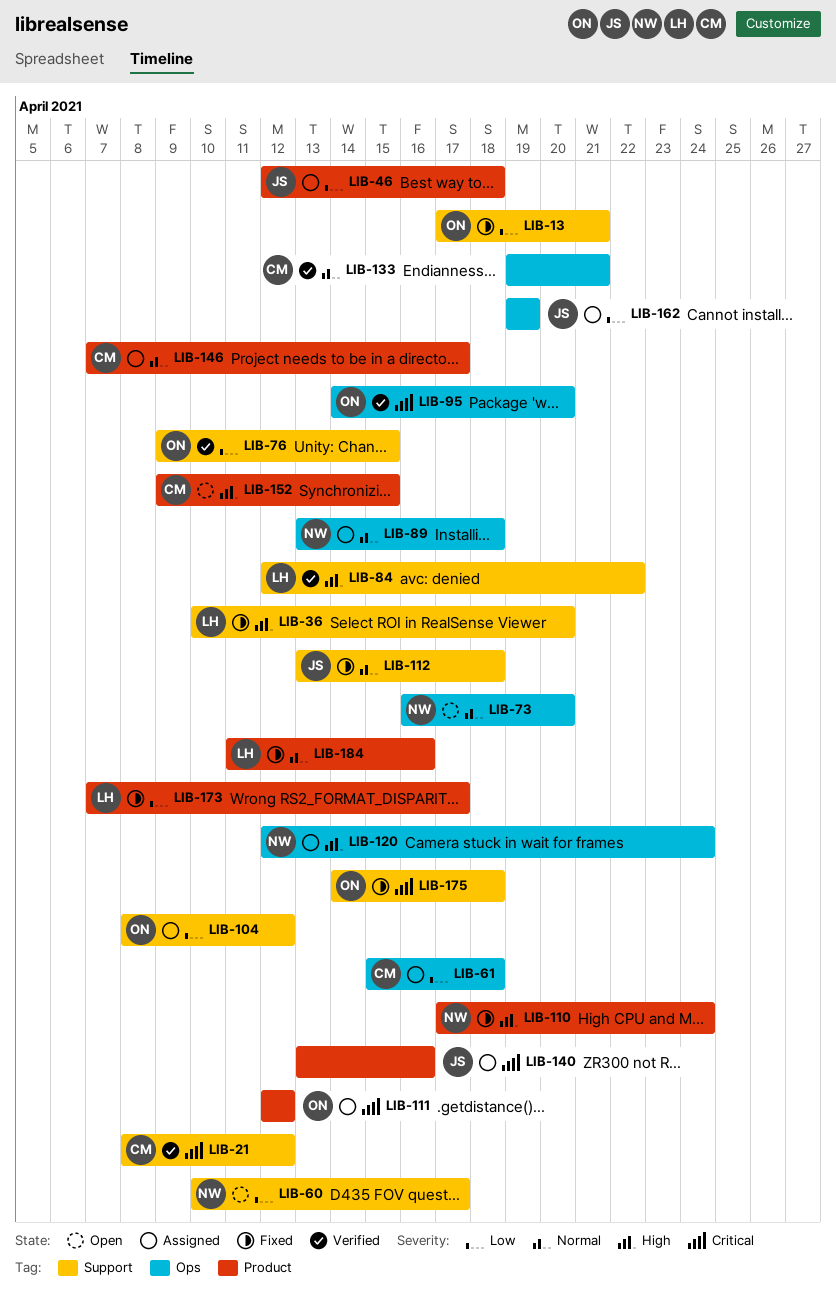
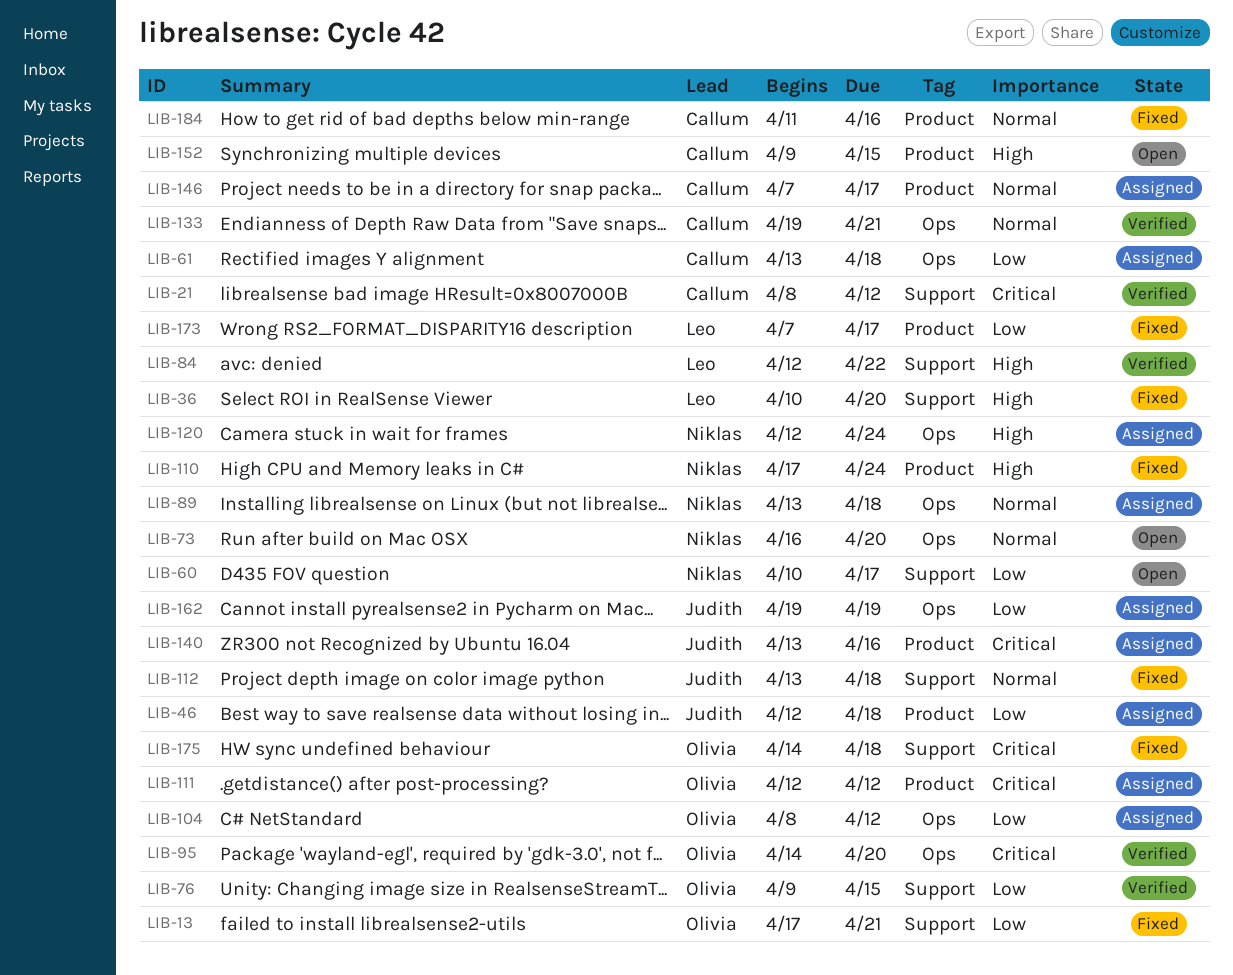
LIB-61, start: Apr 15 -> Apr 13
LIB-104, label: Support -> Ops
LIB-184, owner: Leo -> Callum

